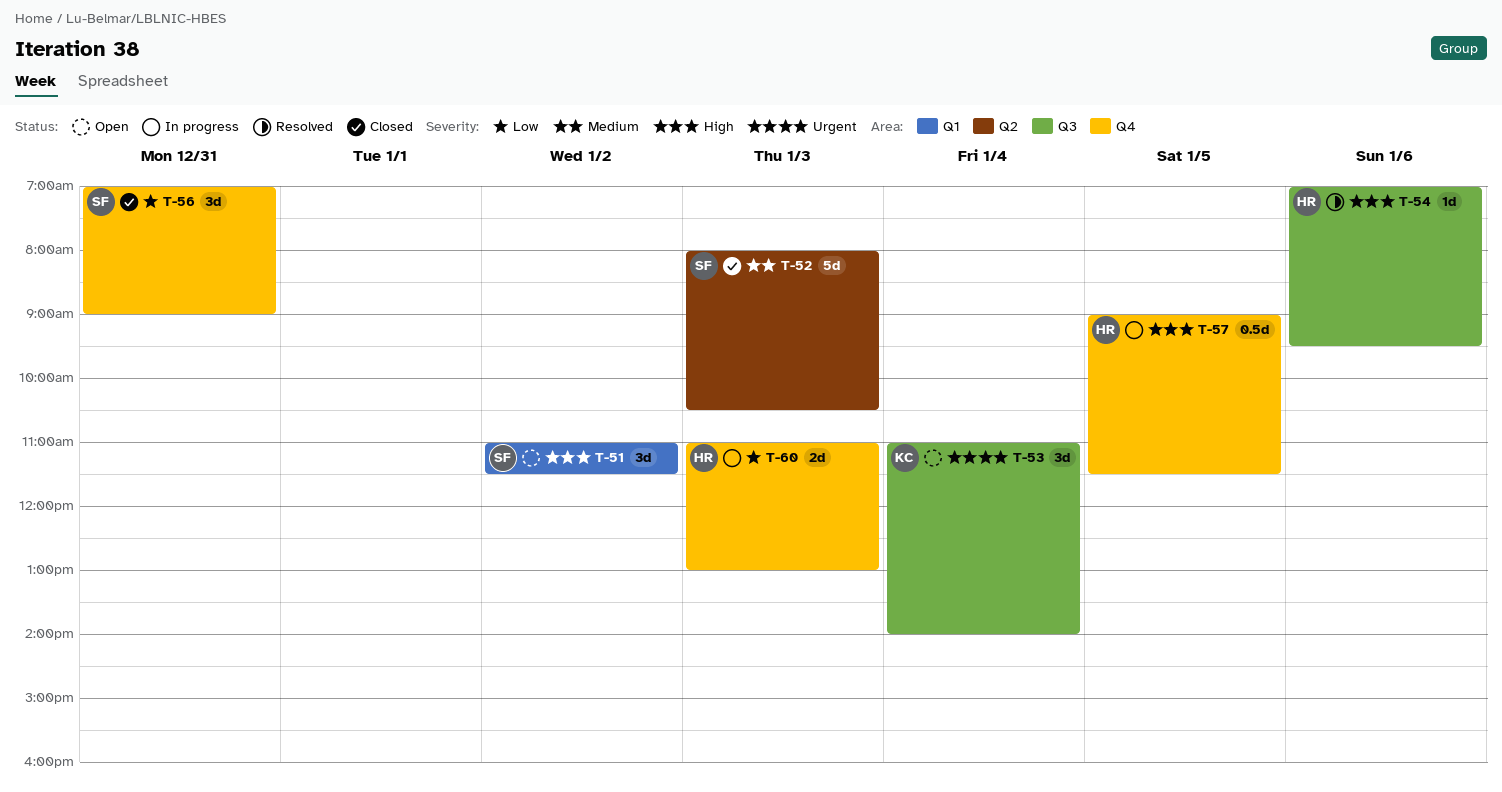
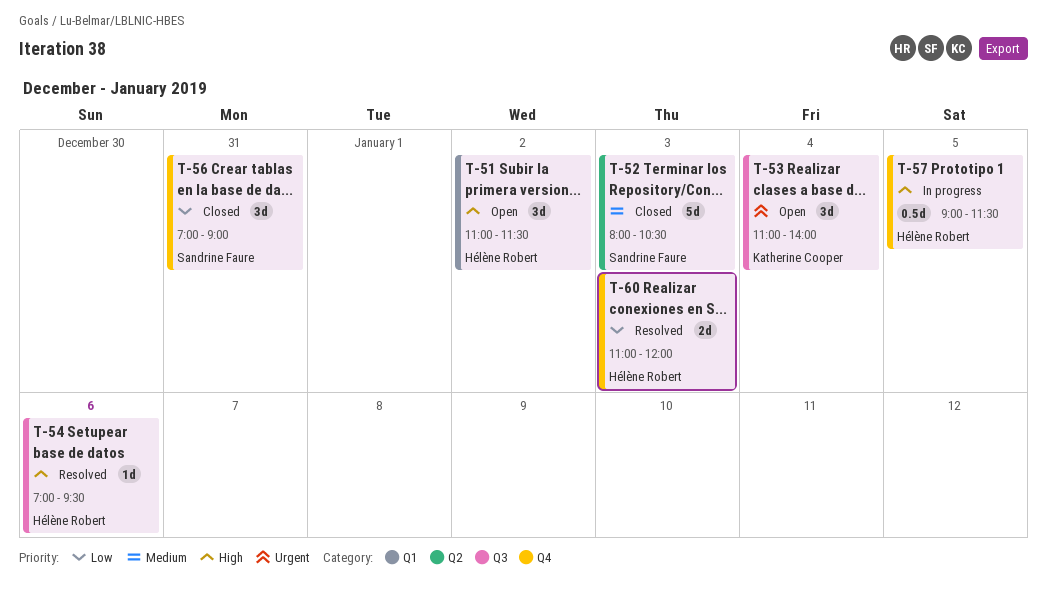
T-51, owner: Sandrine Faure -> Hélène Robert
T-60, status: In progress -> Resolved
T-60, ends: 13:00 -> 12:00

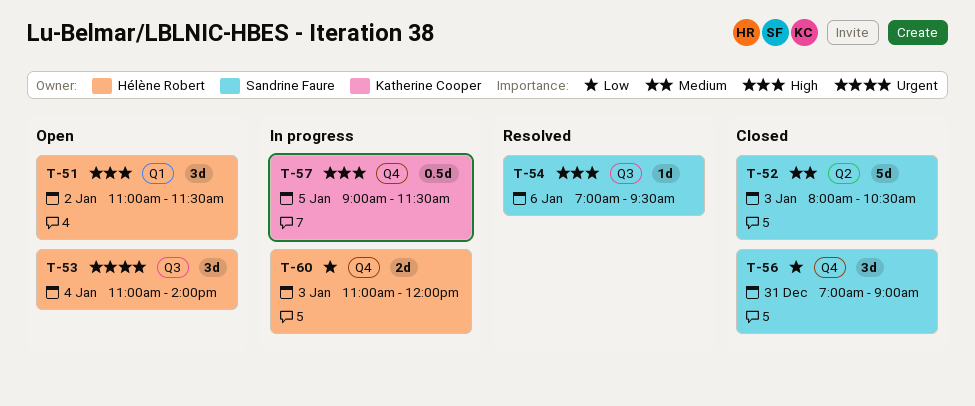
T-53, owner: Katherine Cooper -> Hélène Robert
T-54, owner: Hélène Robert -> Sandrine Faure
T-57, owner: Hélène Robert -> Katherine Cooper
T-60, status: Resolved -> In progress

